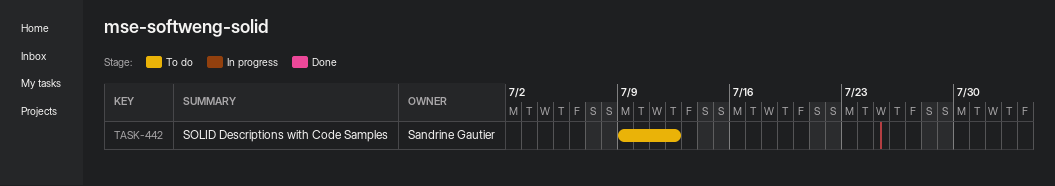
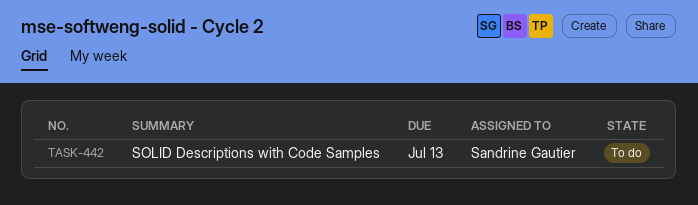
TASK-442, due: Jul 12 -> Jul 13

